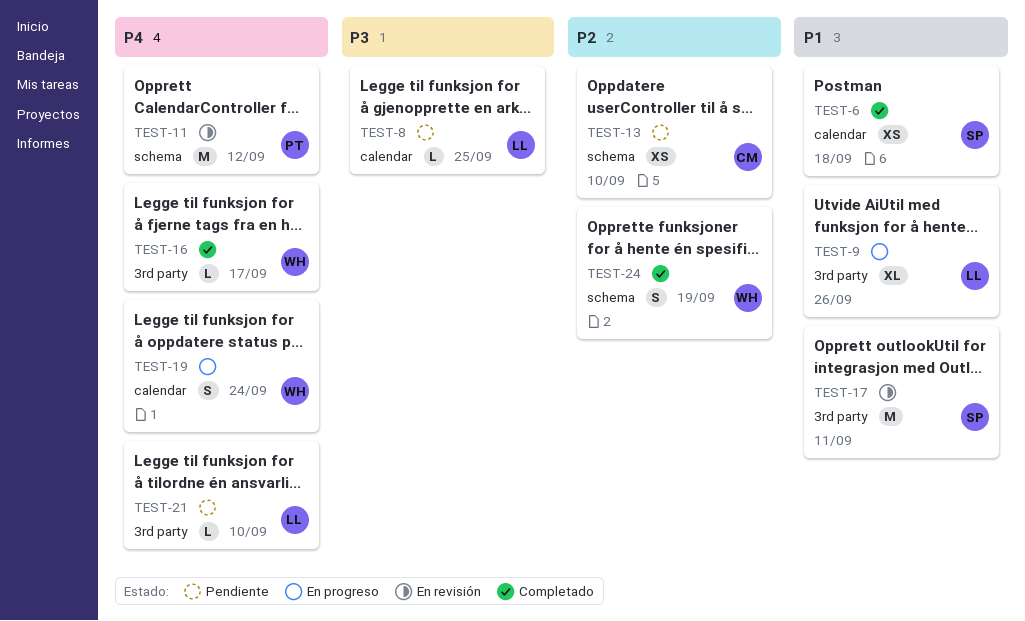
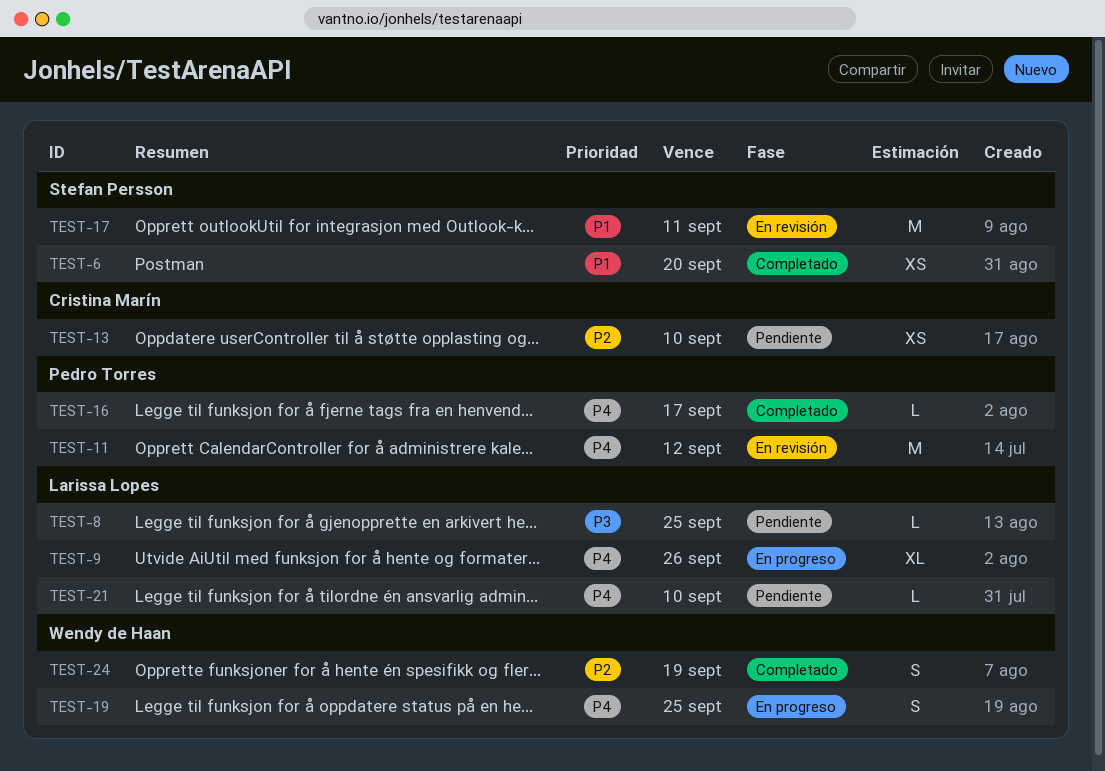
TEST-6, due: Sep 18 -> Sep 20
TEST-9, priority: P1 -> P4
TEST-16, owner: Wendy de Haan -> Pedro Torres
TEST-19, due: Sep 24 -> Sep 25

